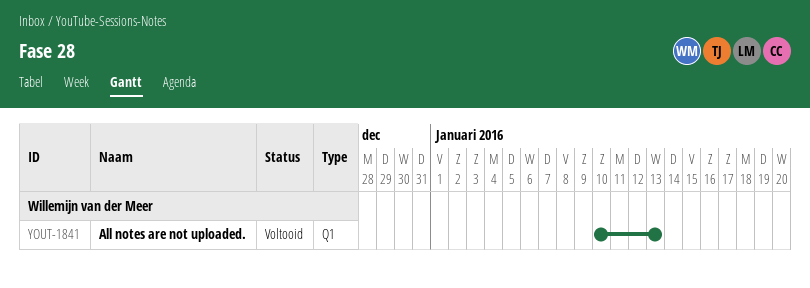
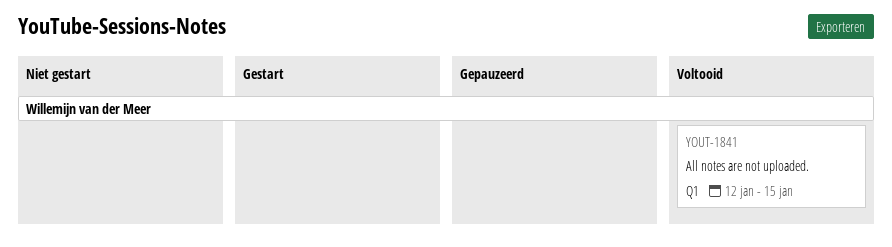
YOUT-1841, start: Jan 10 -> Jan 12
YOUT-1841, due: Jan 13 -> Jan 15

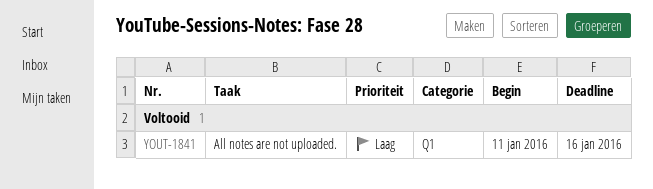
YOUT-1841, start: Jan 12 -> Jan 11
YOUT-1841, due: Jan 15 -> Jan 16

